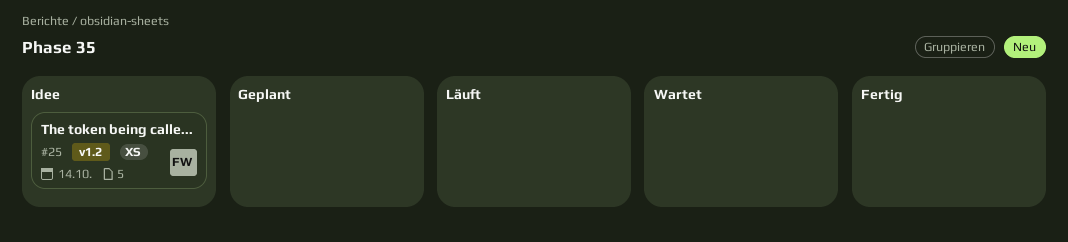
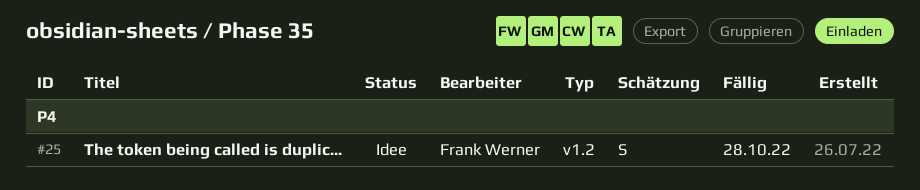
#25, estimate: XS -> S
#25, due: Oct 14 -> Oct 28

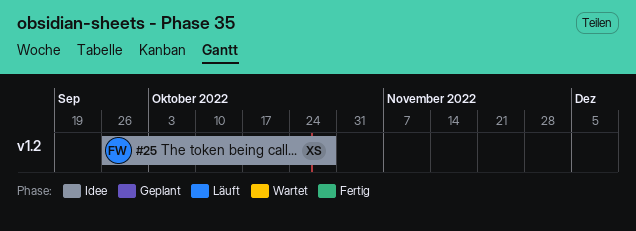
#25, estimate: S -> XS

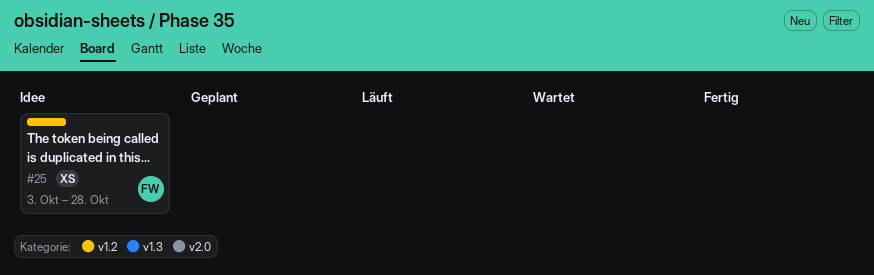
#25, start: Sep 26 -> Oct 3

